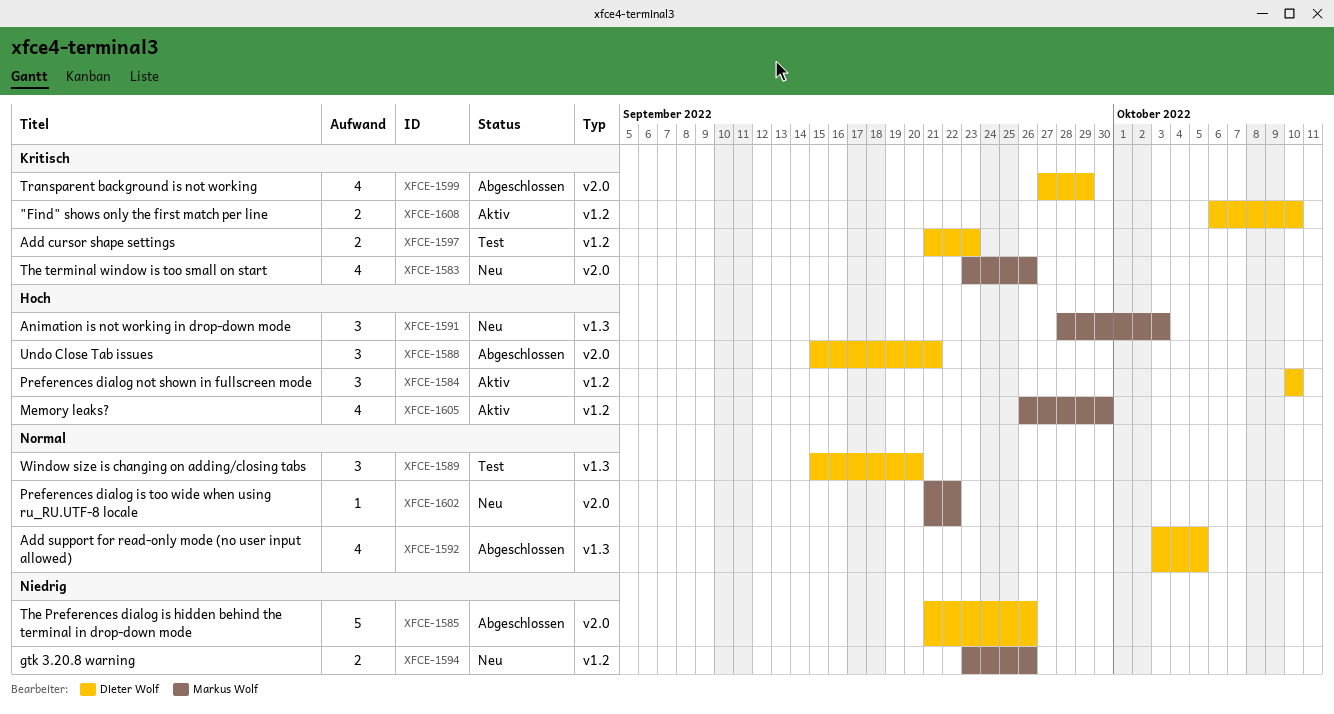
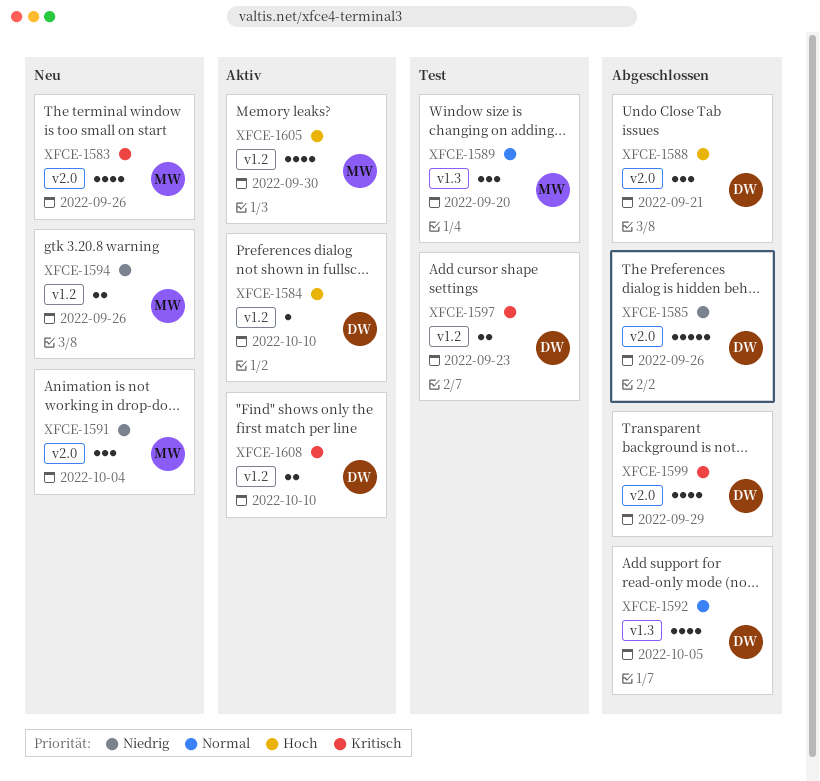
XFCE-1584, estimate: 3 -> 1
XFCE-1589, owner: Dieter Wolf -> Markus Wolf
XFCE-1591, priority: Hoch -> Niedrig
XFCE-1591, label: v1.3 -> v2.0
XFCE-1591, due: Oct 3 -> Oct 4
XFCE-1602: present -> none

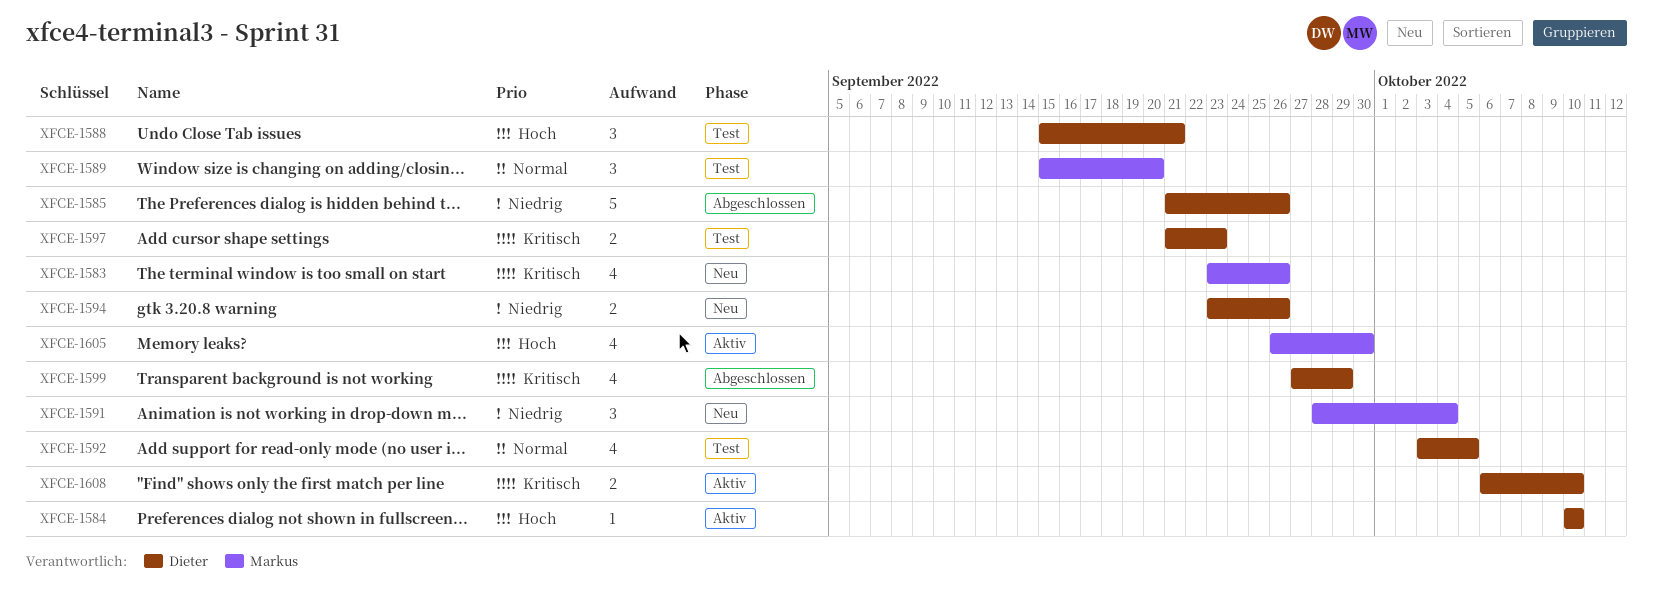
XFCE-1588, status: Abgeschlossen -> Test
XFCE-1592, status: Abgeschlossen -> Test
XFCE-1594, owner: Markus -> Dieter

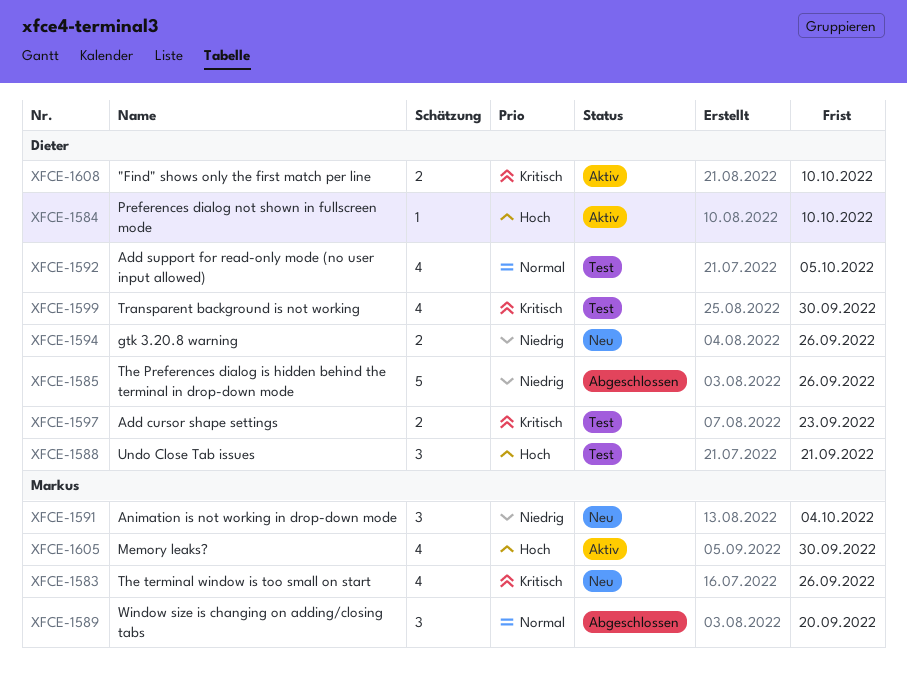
XFCE-1589, status: Test -> Abgeschlossen
XFCE-1599, status: Abgeschlossen -> Test
XFCE-1599, due: Sep 29 -> Sep 30

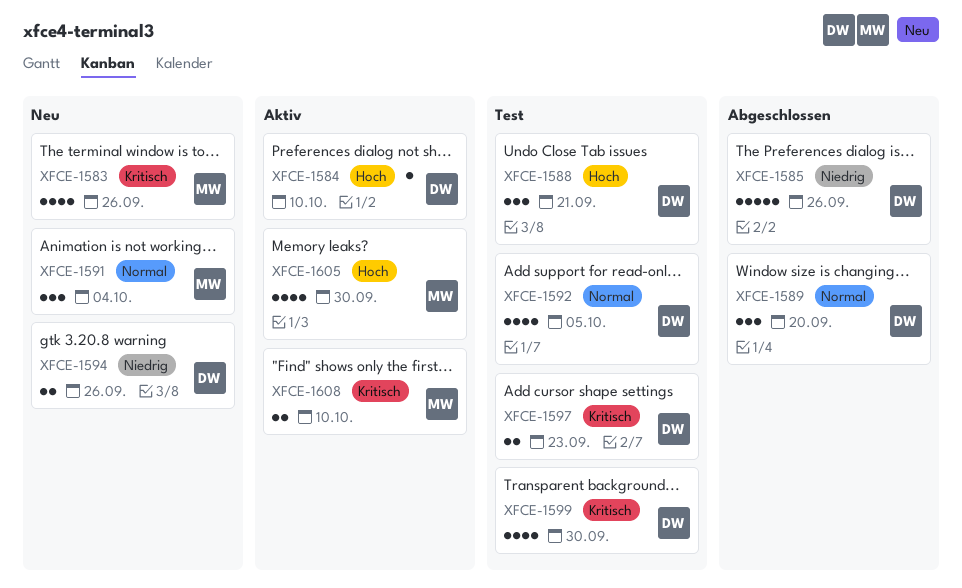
XFCE-1589, owner: Markus -> Dieter
XFCE-1591, priority: Niedrig -> Normal
XFCE-1608, owner: Dieter -> Markus

